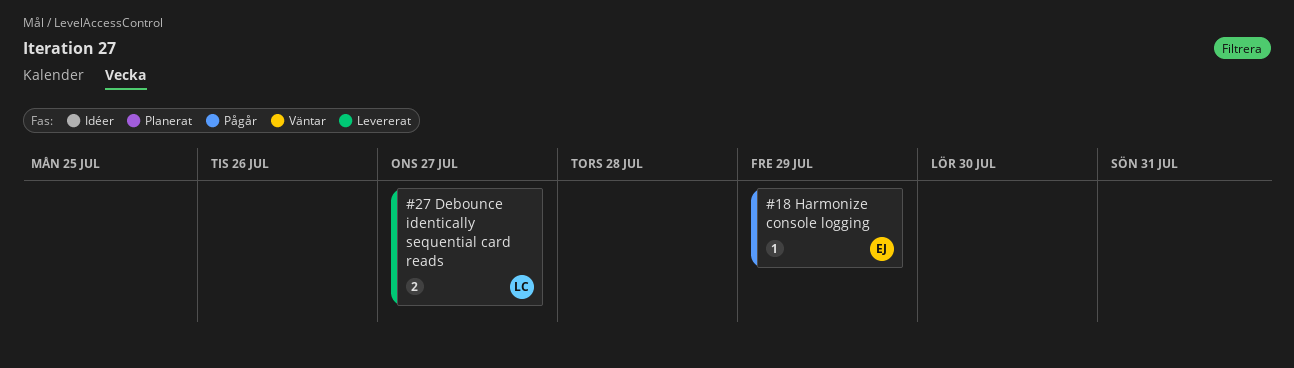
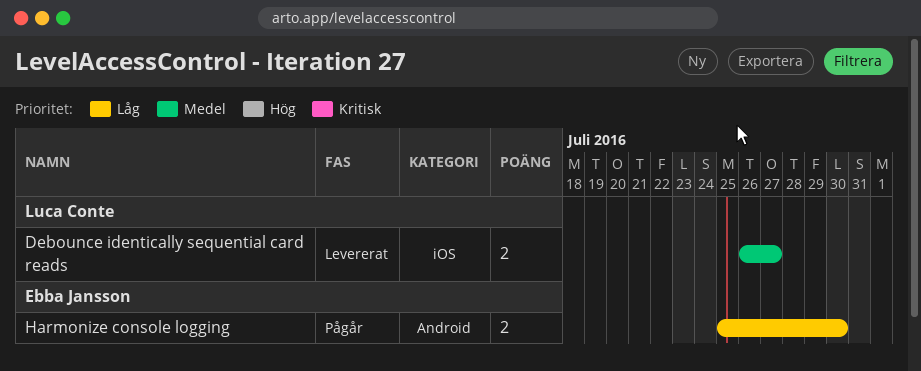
Harmonize console logging, estimate: 1 -> 2
Harmonize console logging, due: Jul 29 -> Jul 30

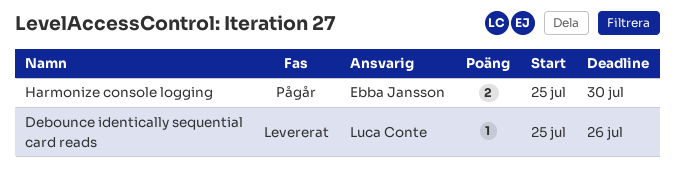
Debounce identically sequential card reads, estimate: 2 -> 1
Debounce identically sequential card reads, start: Jul 26 -> Jul 25
Debounce identically sequential card reads, due: Jul 27 -> Jul 26

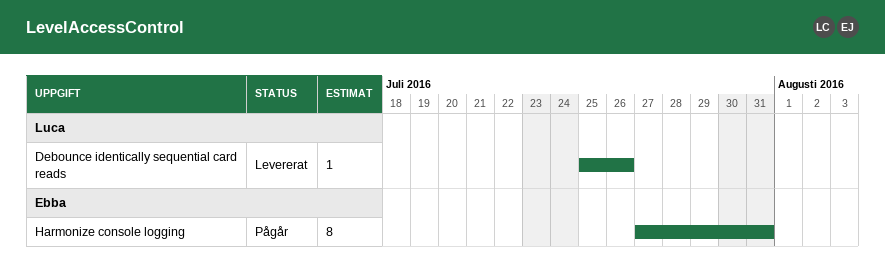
Harmonize console logging, estimate: 2 -> 8
Harmonize console logging, start: Jul 25 -> Jul 27
Harmonize console logging, due: Jul 30 -> Jul 31

